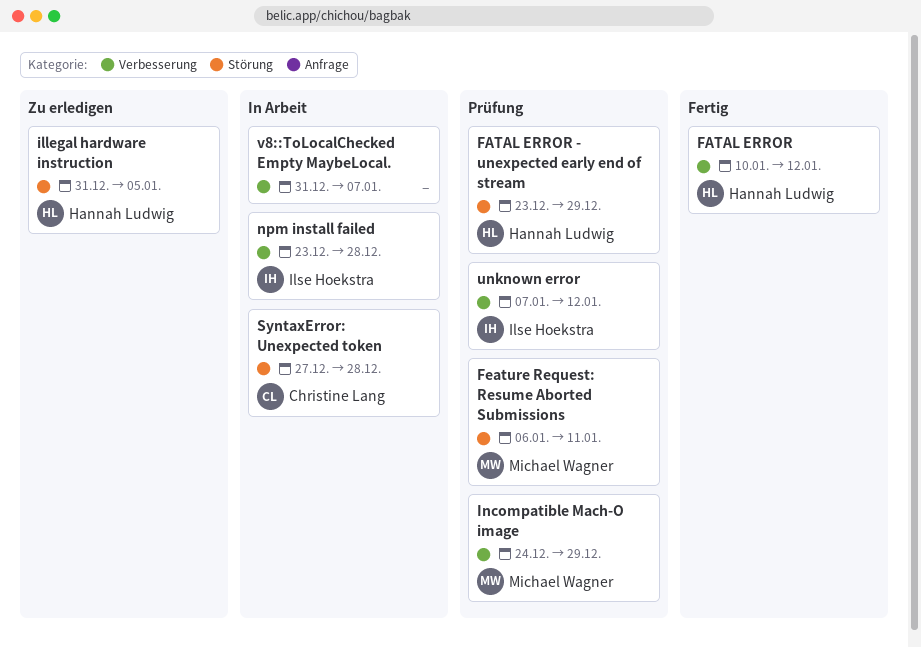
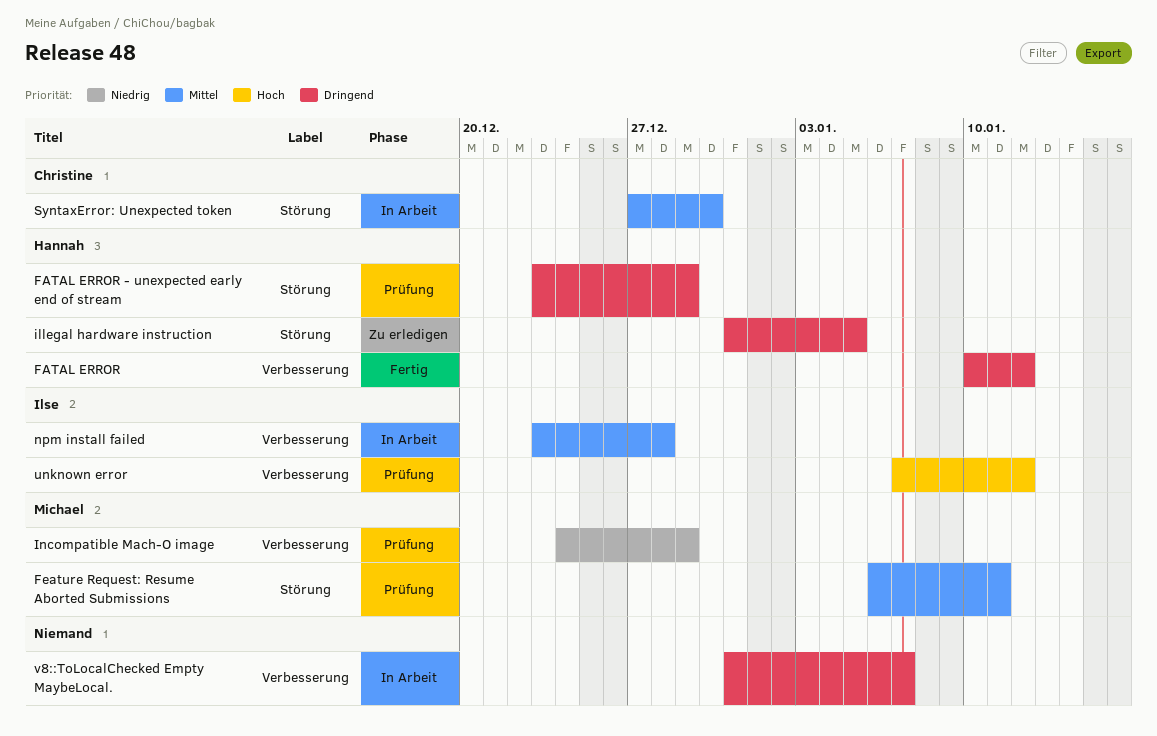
SyntaxError: Unexpected token, due: Dec 28 -> Dec 30

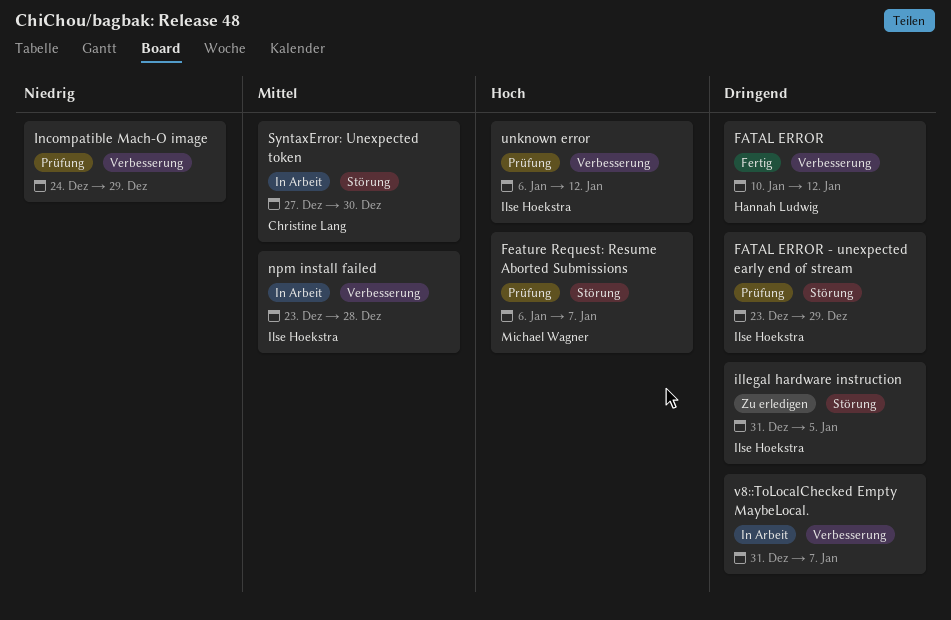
FATAL ERROR - unexpected early end of stream, owner: Hannah Ludwig -> Ilse Hoekstra
Feature Request: Resume Aborted Submissions, priority: Mittel -> Hoch
Feature Request: Resume Aborted Submissions, due: Jan 11 -> Jan 7
illegal hardware instruction, owner: Hannah Ludwig -> Ilse Hoekstra
Incompatible Mach-O image, owner: Michael Wagner -> none
unknown error, start: Jan 7 -> Jan 6

